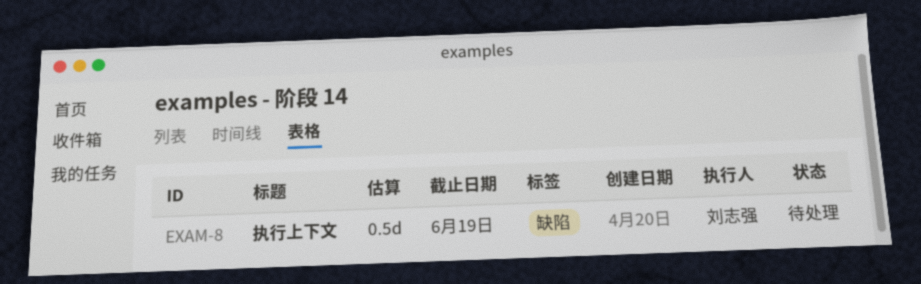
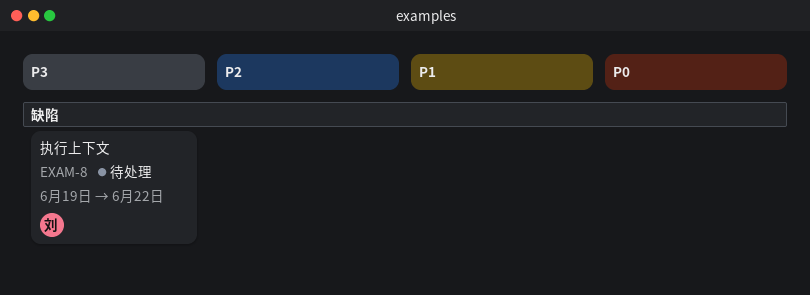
EXAM-8, due: Jun 19 -> Jun 22

